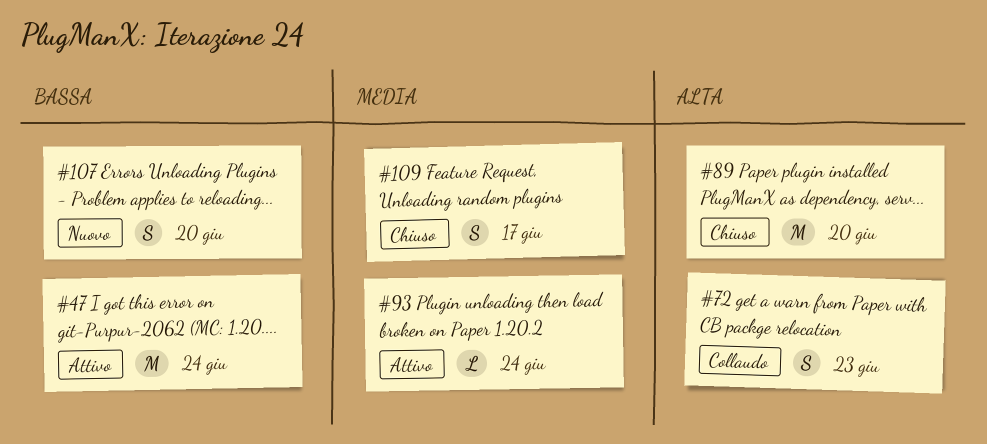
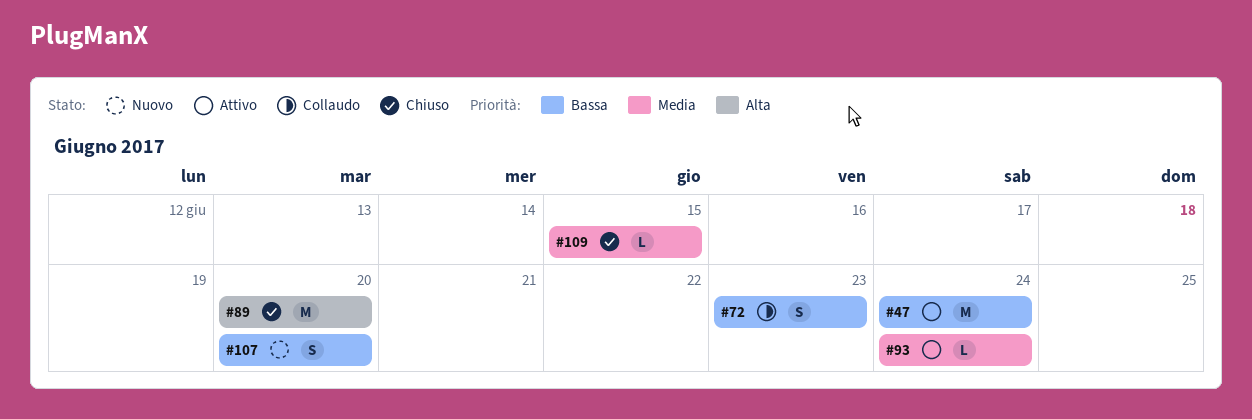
#72, priority: Alta -> Bassa
#109, estimate: S -> L
#109, due: Jun 17 -> Jun 15

